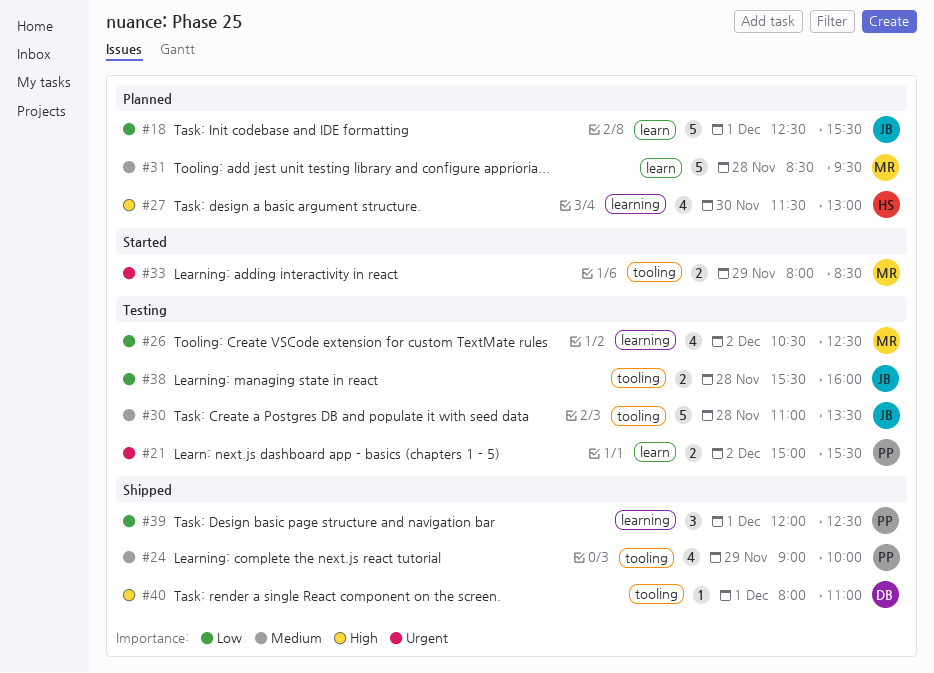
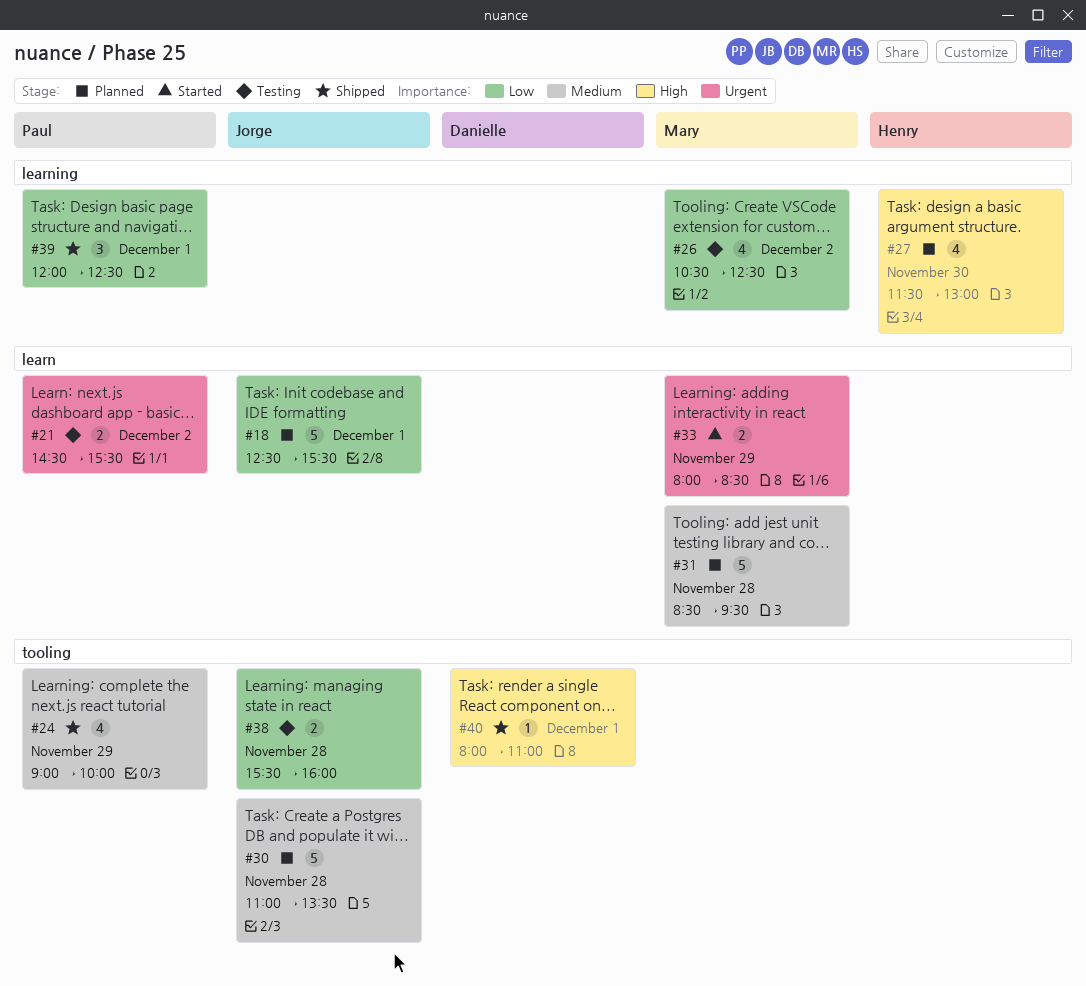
#21, begins: 15:00 -> 14:30
#30, status: Testing -> Planned
#33, label: tooling -> learn

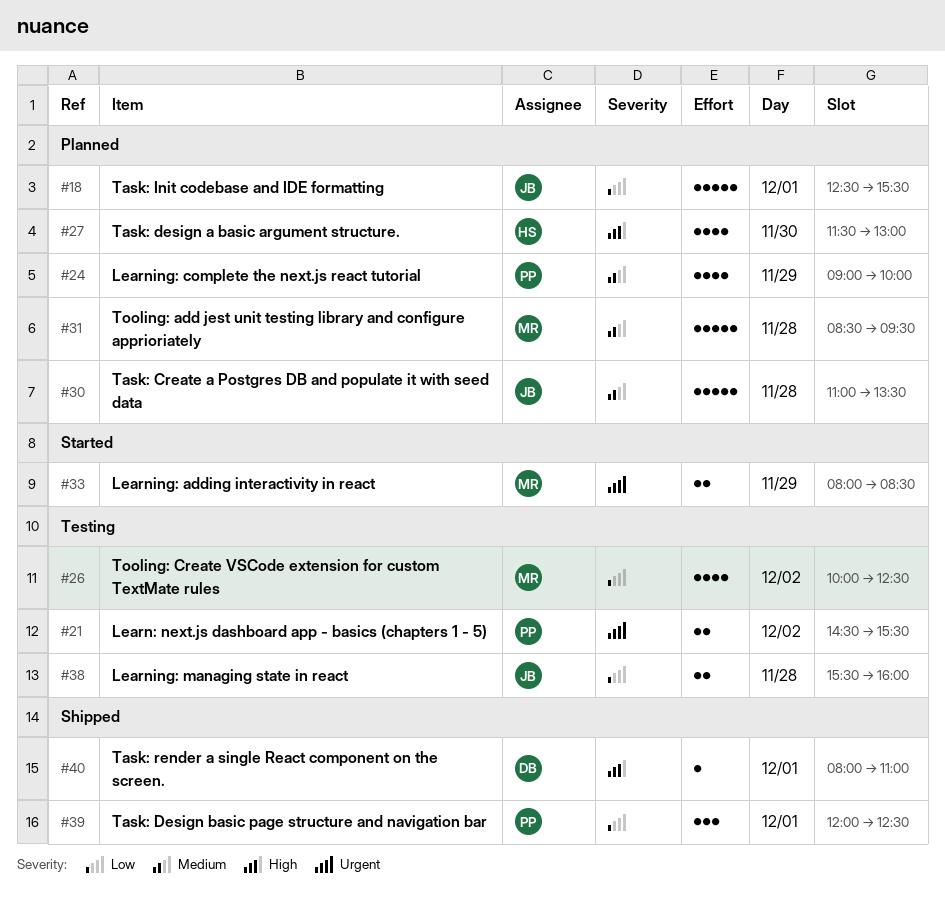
#24, status: Shipped -> Planned
#26, begins: 10:30 -> 10:00

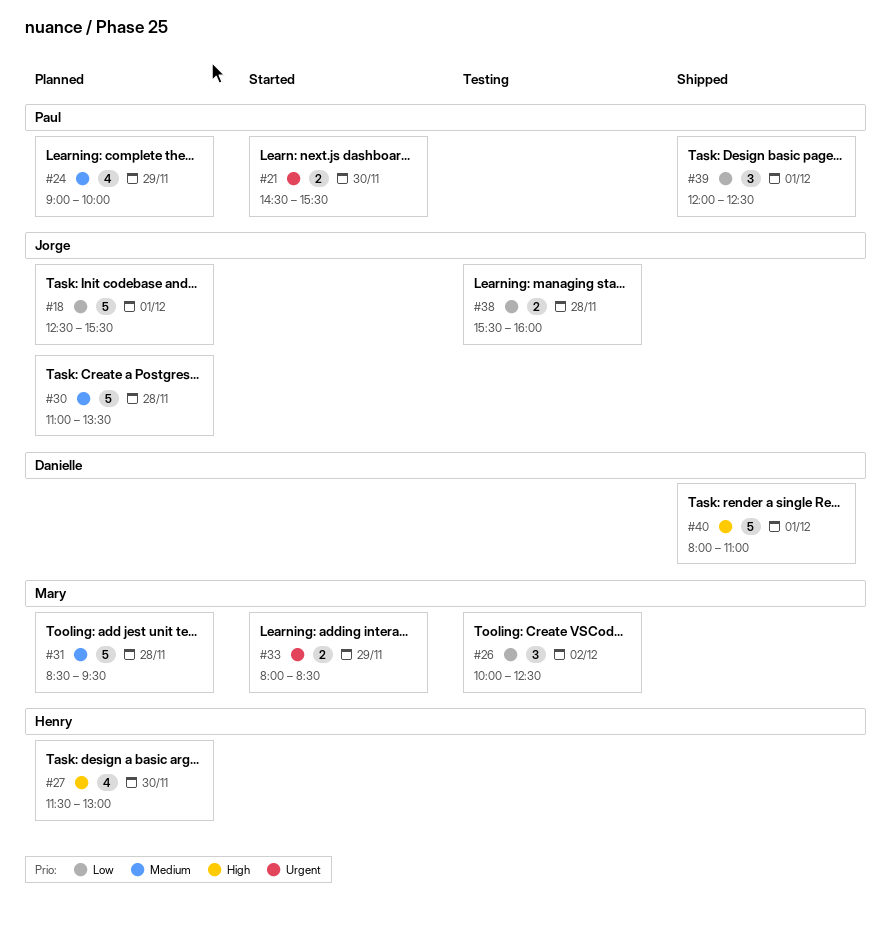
#21, status: Testing -> Started
#21, day: Dec 2 -> Nov 30
#26, estimate: 4 -> 3
#40, estimate: 1 -> 5

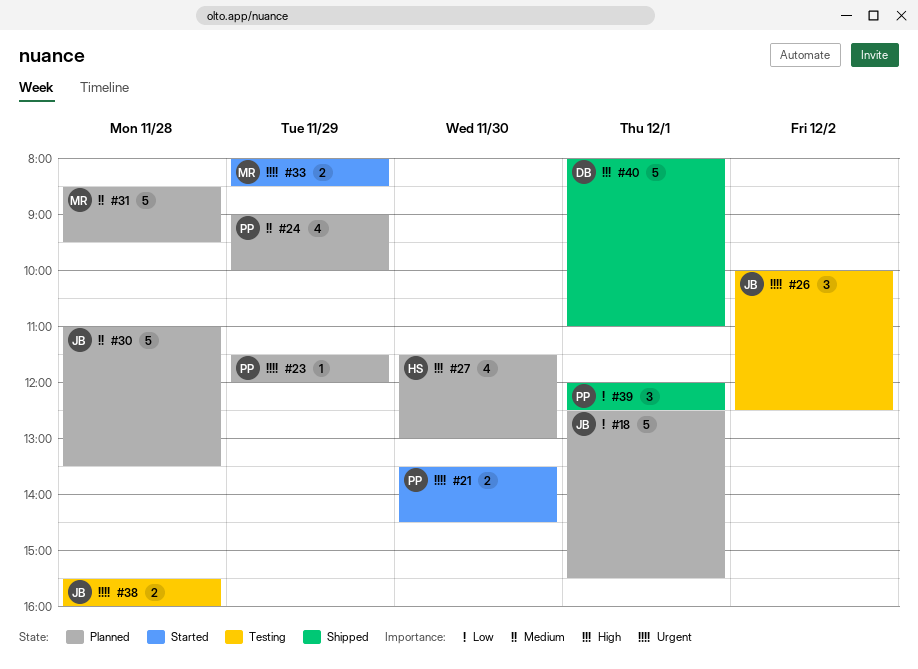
#21, begins: 14:30 -> 13:30
#21, ends: 15:30 -> 14:30
#23: none -> present
#26, owner: Mary -> Jorge
#26, priority: Low -> Urgent
#38, priority: Low -> Urgent

